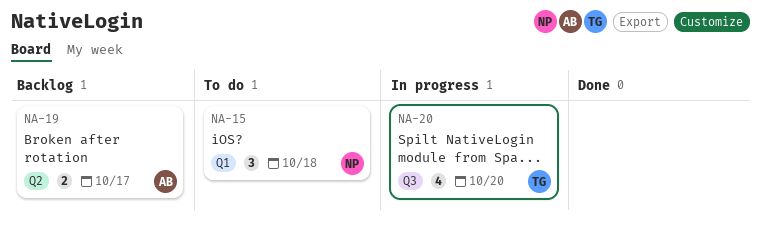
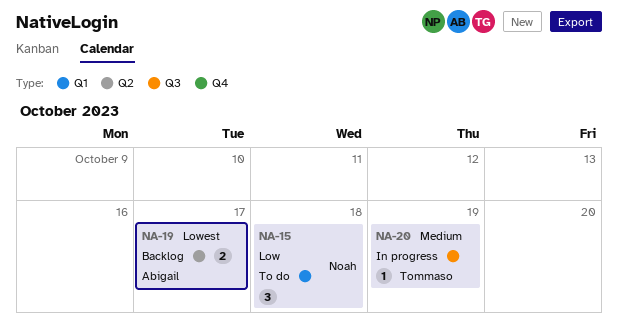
NA-20, estimate: 4 -> 1
NA-20, due: Oct 20 -> Oct 19

